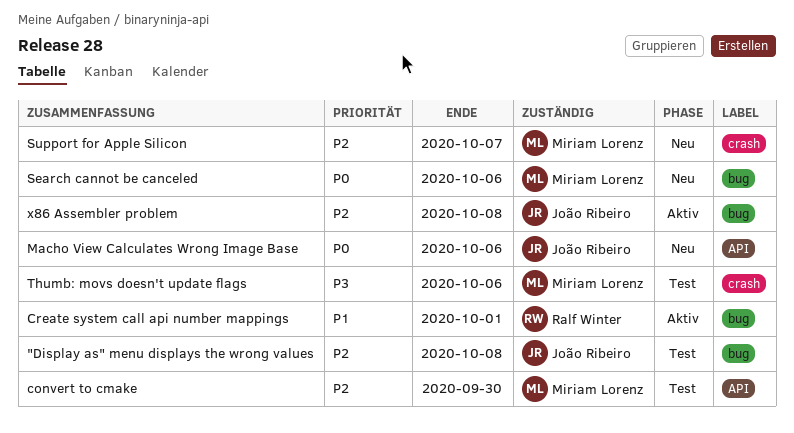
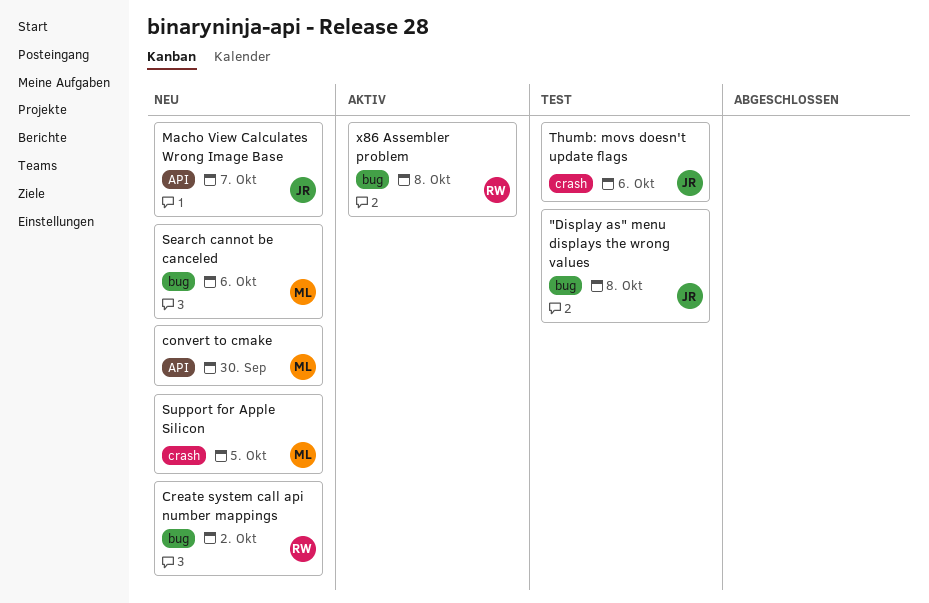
convert to cmake, status: Test -> Neu
Create system call api number mappings, status: Aktiv -> Neu
Create system call api number mappings, due: Oct 1 -> Oct 2
Macho View Calculates Wrong Image Base, due: Oct 6 -> Oct 7
Support for Apple Silicon, due: Oct 7 -> Oct 5
Thumb: movs doesn't update flags, owner: Miriam Lorenz -> João Ribeiro
x86 Assembler problem, owner: João Ribeiro -> Ralf Winter

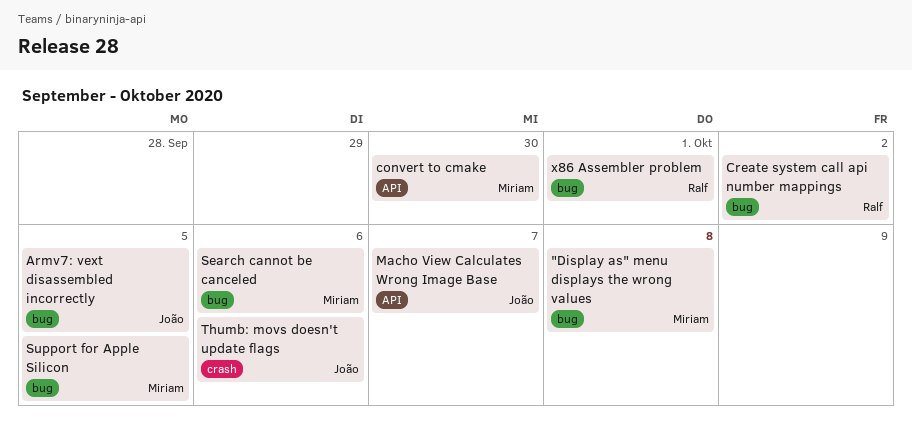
"Display as" menu displays the wrong values, owner: João -> Miriam
Armv7: vext disassembled incorrectly: none -> present
Support for Apple Silicon, label: crash -> bug
x86 Assembler problem, due: Oct 8 -> Oct 1

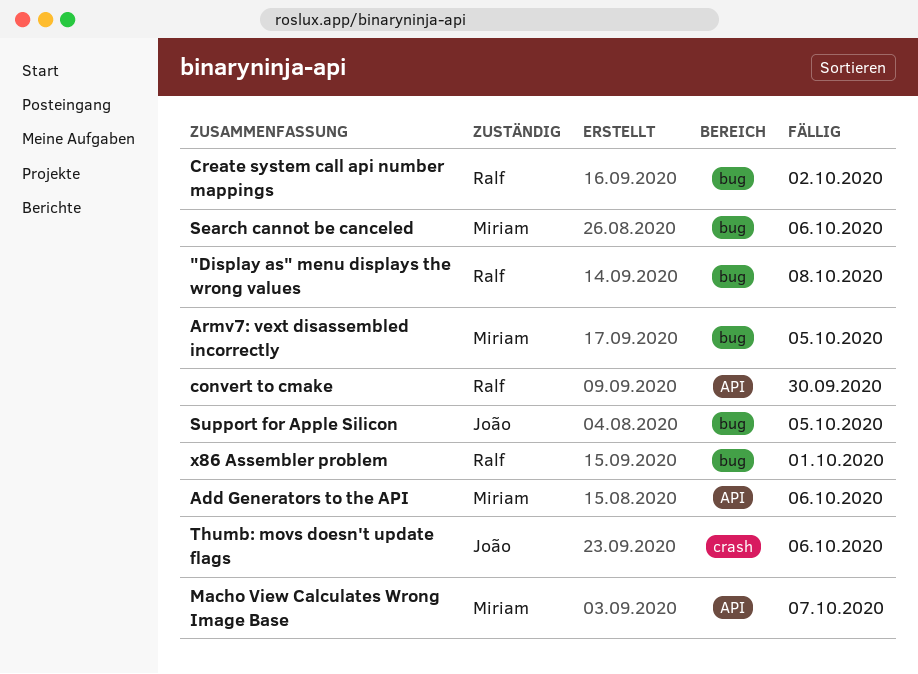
"Display as" menu displays the wrong values, owner: Miriam -> Ralf
Add Generators to the API: none -> present
Armv7: vext disassembled incorrectly, owner: João -> Miriam
convert to cmake, owner: Miriam -> Ralf
Macho View Calculates Wrong Image Base, owner: João -> Miriam
Support for Apple Silicon, owner: Miriam -> João

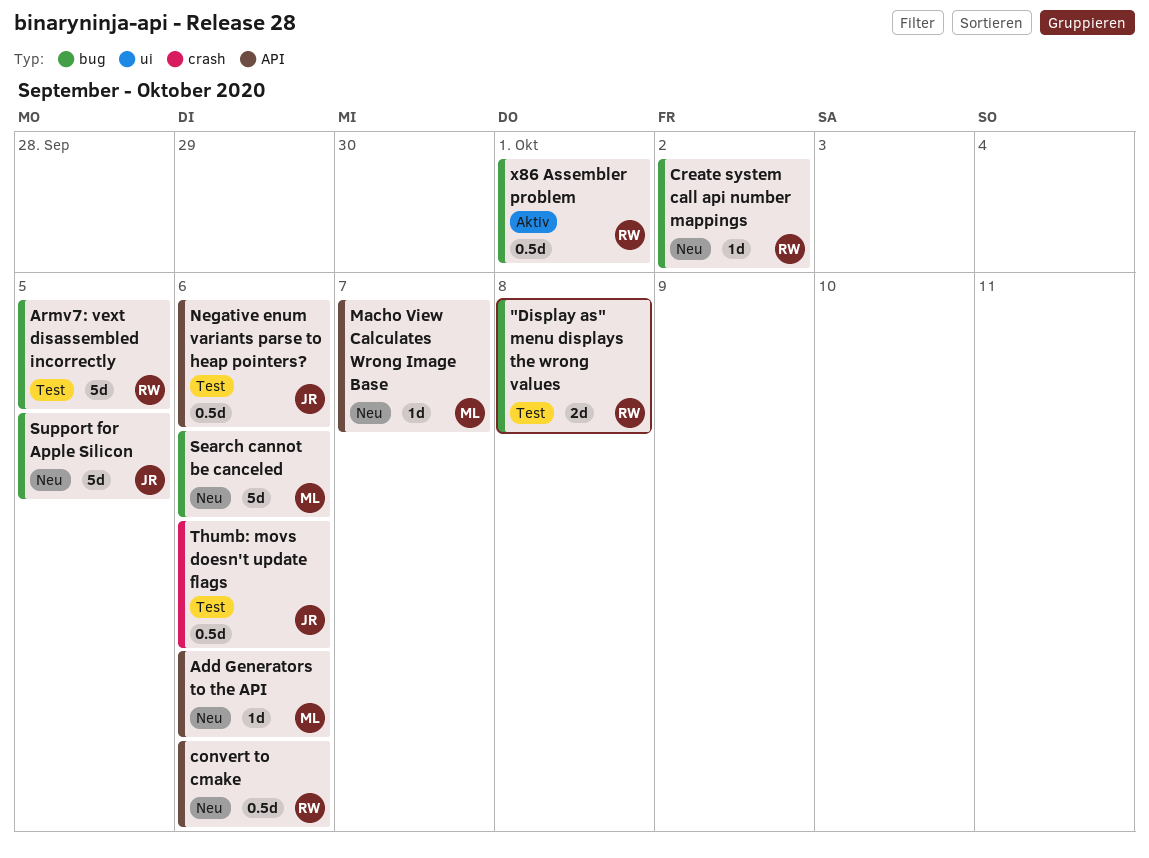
Armv7: vext disassembled incorrectly, owner: Miriam -> Ralf
convert to cmake, due: Sep 30 -> Oct 6
Negative enum variants parse to heap pointers?: none -> present

